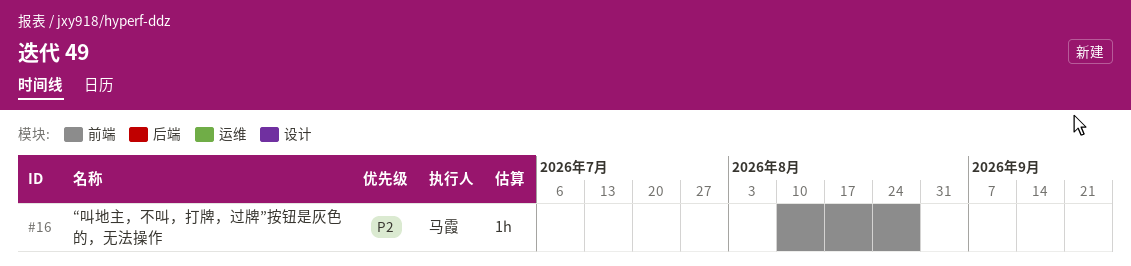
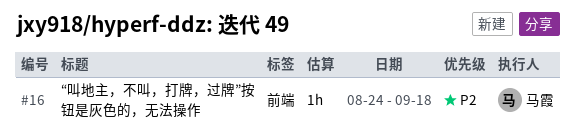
#16, start: Aug 10 -> Aug 24
#16, due: Aug 28 -> Sep 18

